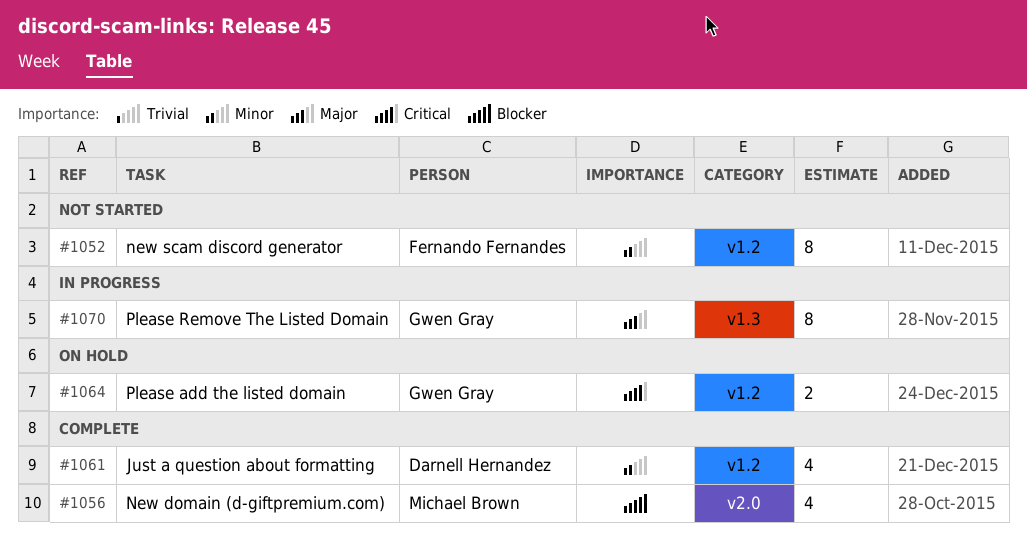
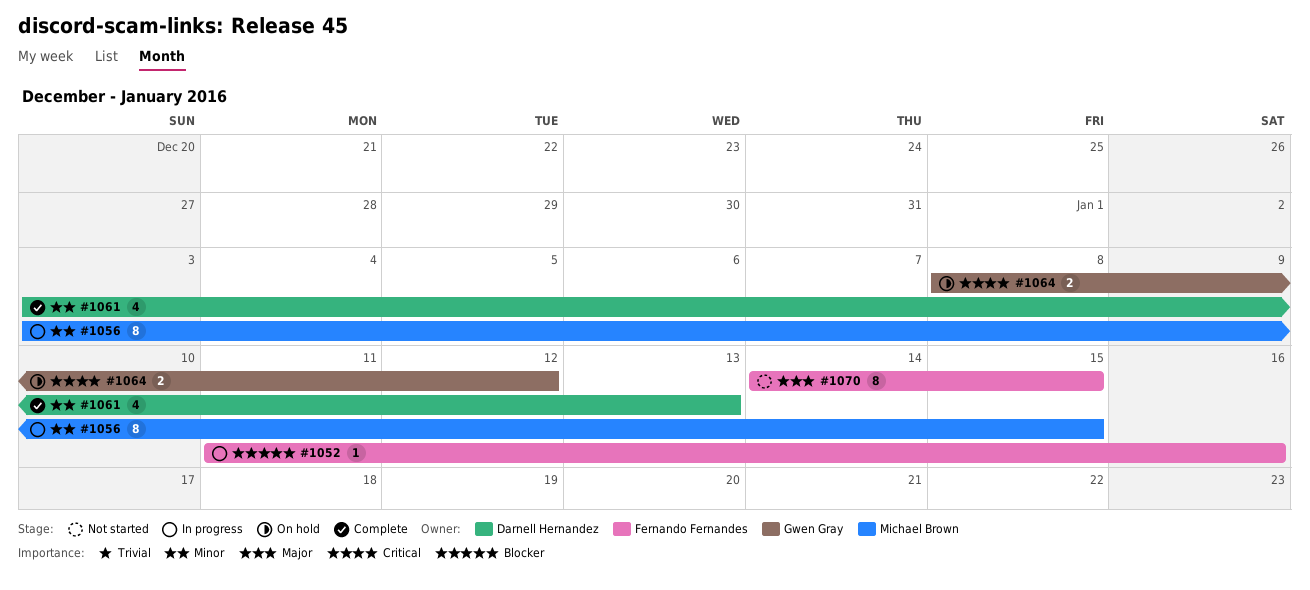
#1052, status: Not started -> In progress
#1052, priority: Minor -> Blocker
#1052, estimate: 8 -> 1
#1056, status: Complete -> In progress
#1056, priority: Blocker -> Minor
#1056, estimate: 4 -> 8
#1070, status: In progress -> Not started
#1070, owner: Gwen Gray -> Fernando Fernandes

